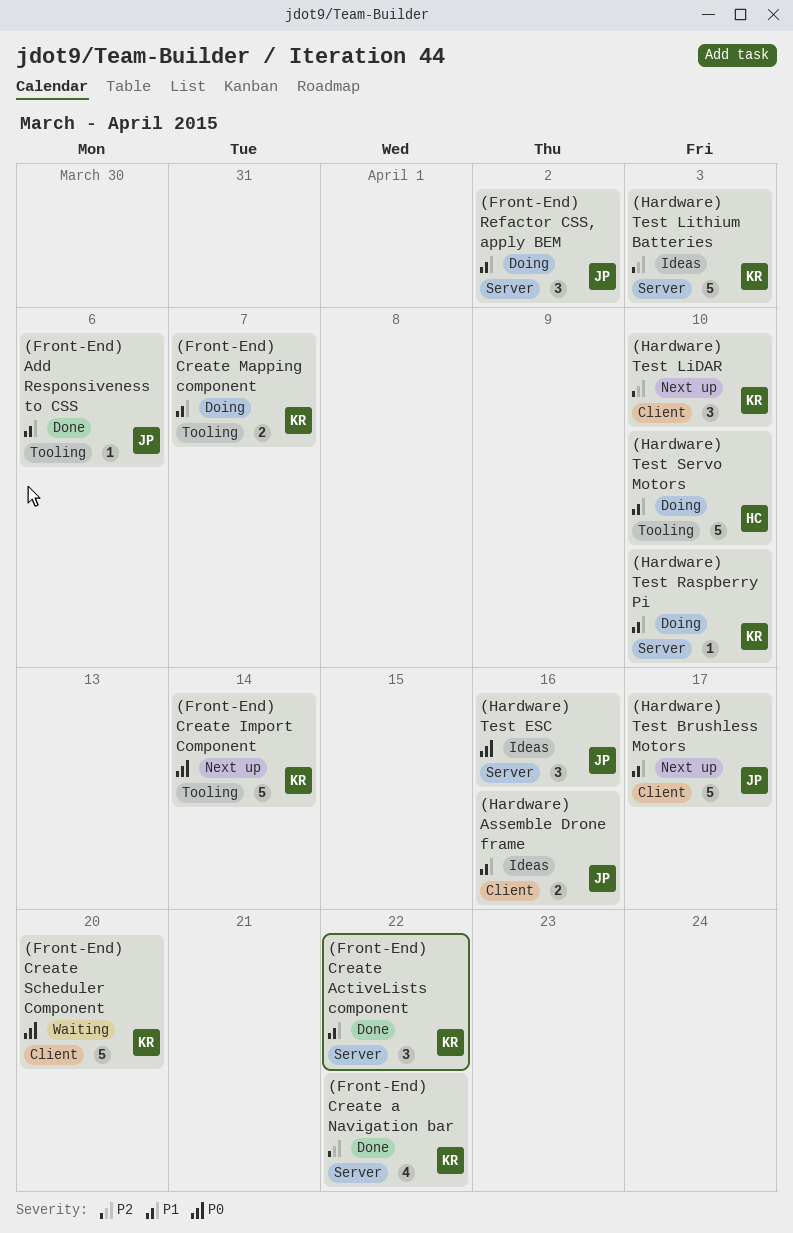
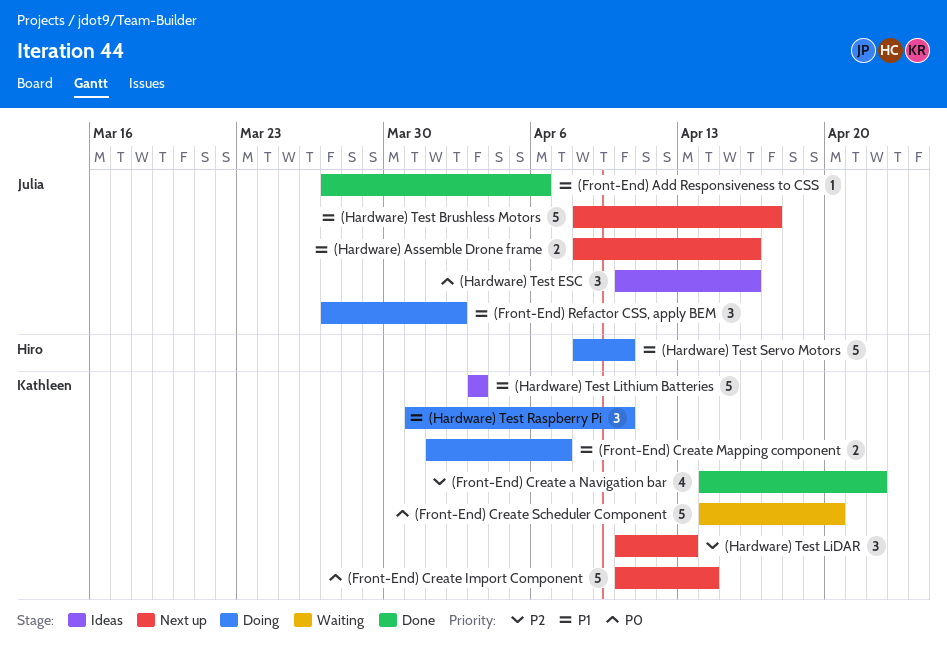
(Front-End) Create ActiveLists component: present -> none
(Hardware) Assemble Drone frame, status: Ideas -> Next up
(Hardware) Test LiDAR, due: Apr 10 -> Apr 13
(Hardware) Test Lithium Batteries, priority: P2 -> P1
(Hardware) Test Raspberry Pi, estimate: 1 -> 3

